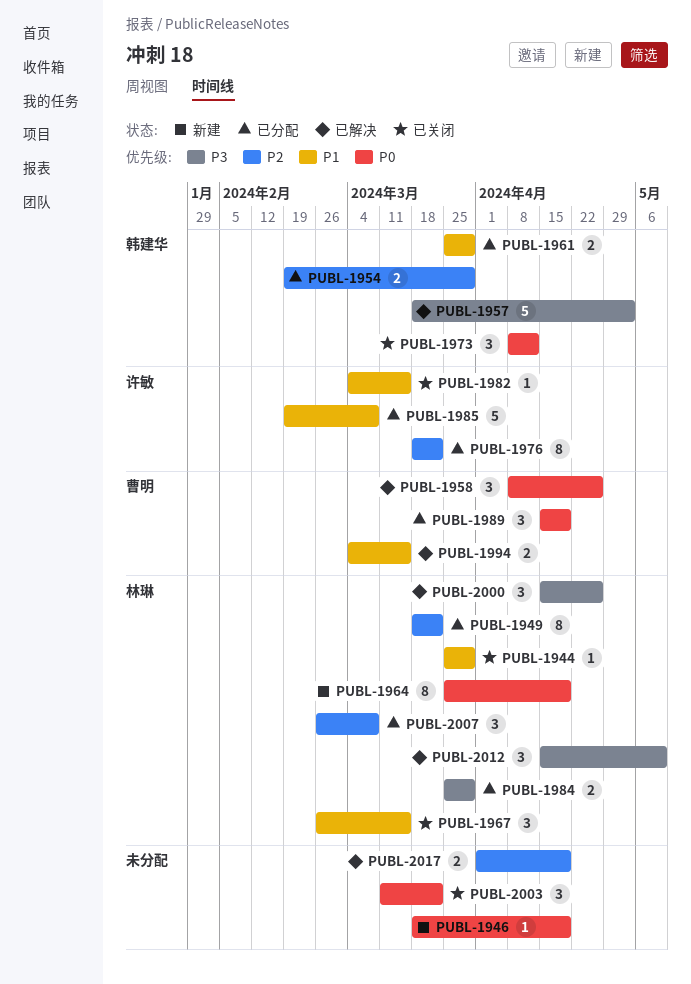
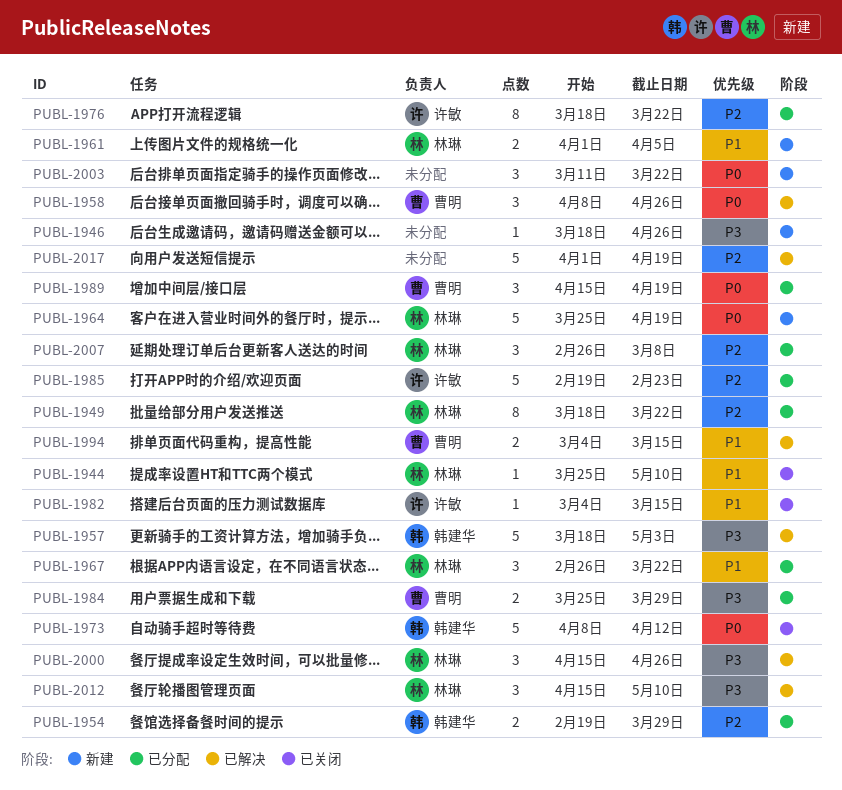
PUBL-1944, due: Mar 29 -> May 10
PUBL-1946, priority: P0 -> P3
PUBL-1946, due: Apr 19 -> Apr 26
PUBL-1961, status: 已分配 -> 新建
PUBL-1961, owner: 韩建华 -> 林琳
PUBL-1961, start: Mar 25 -> Apr 1
PUBL-1961, due: Mar 29 -> Apr 5
PUBL-1964, estimate: 8 -> 5
PUBL-1967, status: 已关闭 -> 已分配
PUBL-1967, due: Mar 15 -> Mar 22
PUBL-1973, estimate: 3 -> 5
PUBL-1984, owner: 林琳 -> 曹明
PUBL-1985, priority: P1 -> P2
PUBL-1985, due: Mar 8 -> Feb 23
PUBL-2003, status: 已关闭 -> 新建
PUBL-2017, estimate: 2 -> 5

